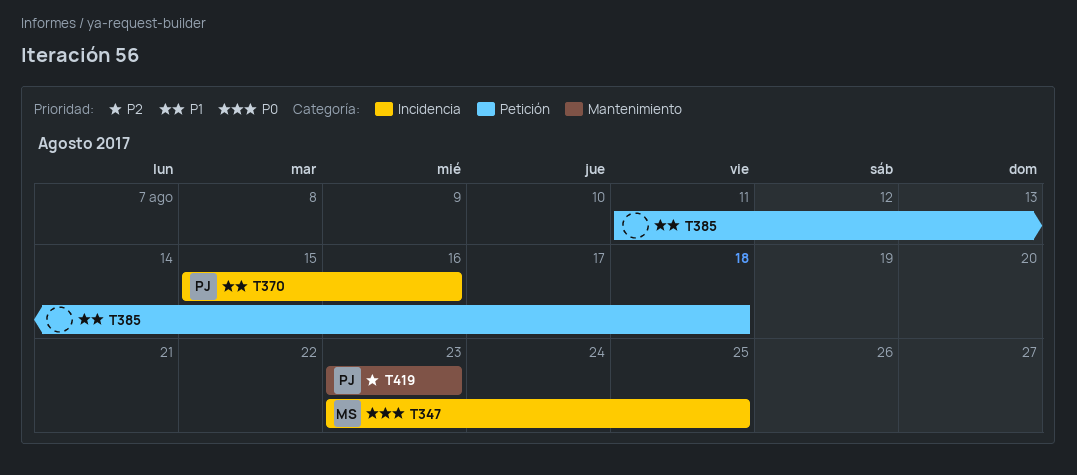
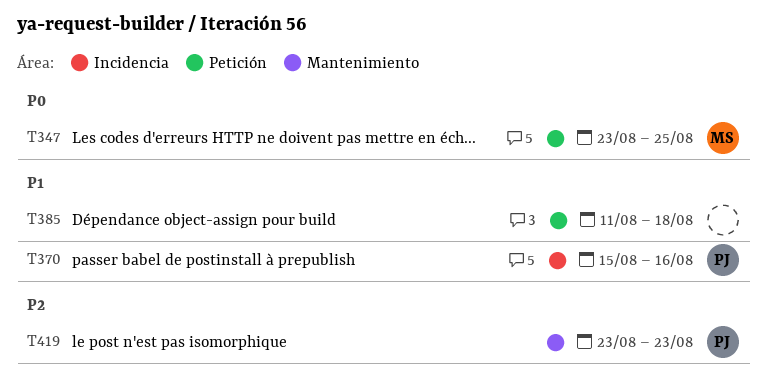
T347, label: Incidencia -> Petición

